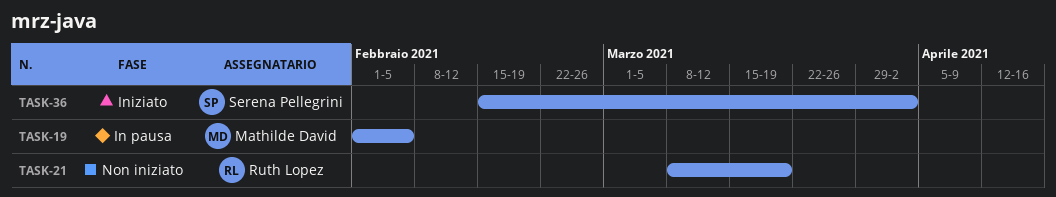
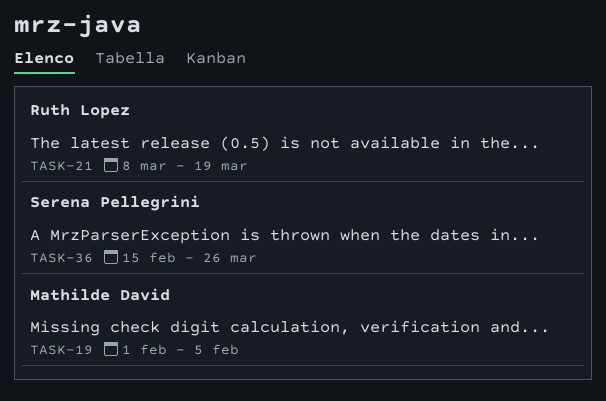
TASK-36, due: Apr 2 -> Mar 26

